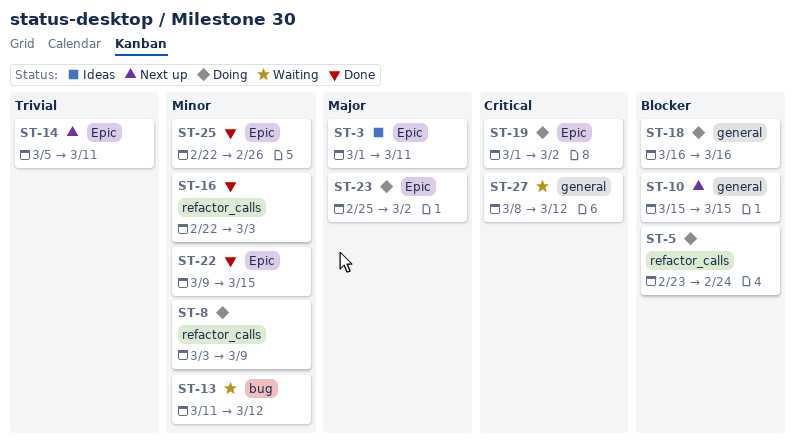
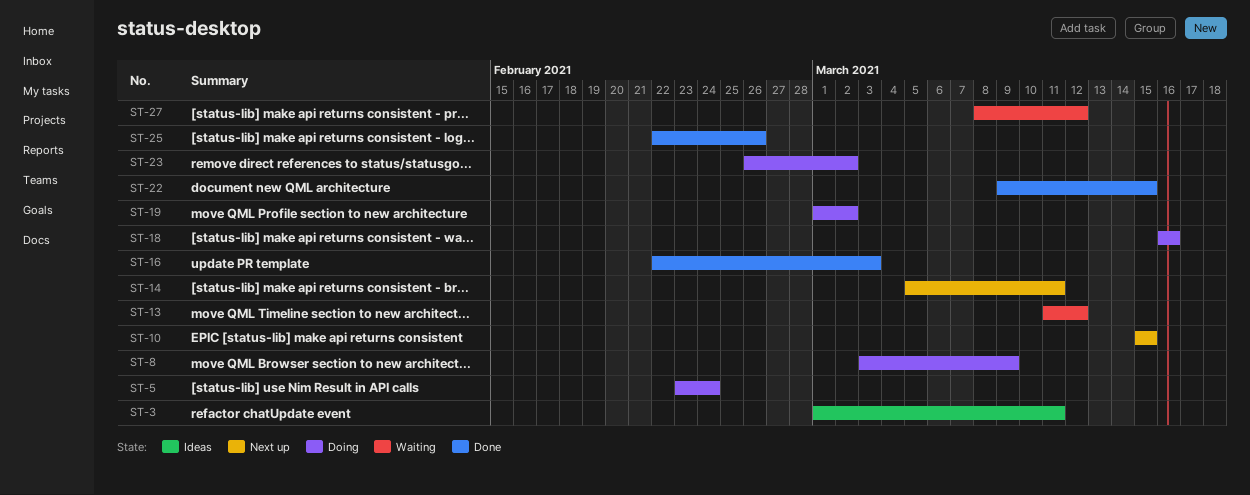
ST-23, start: Feb 25 -> Feb 26

